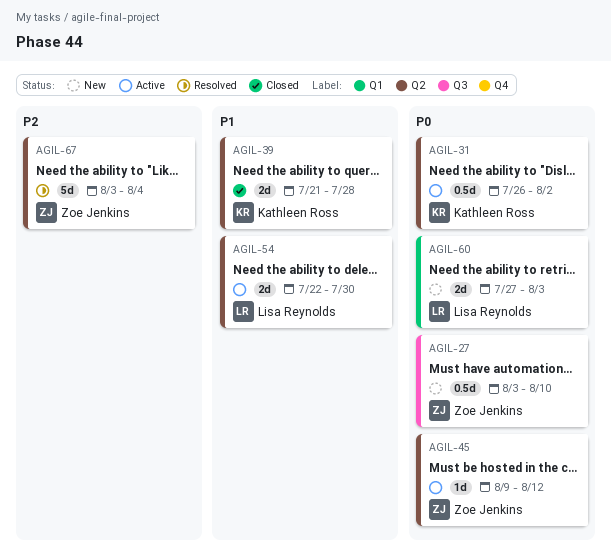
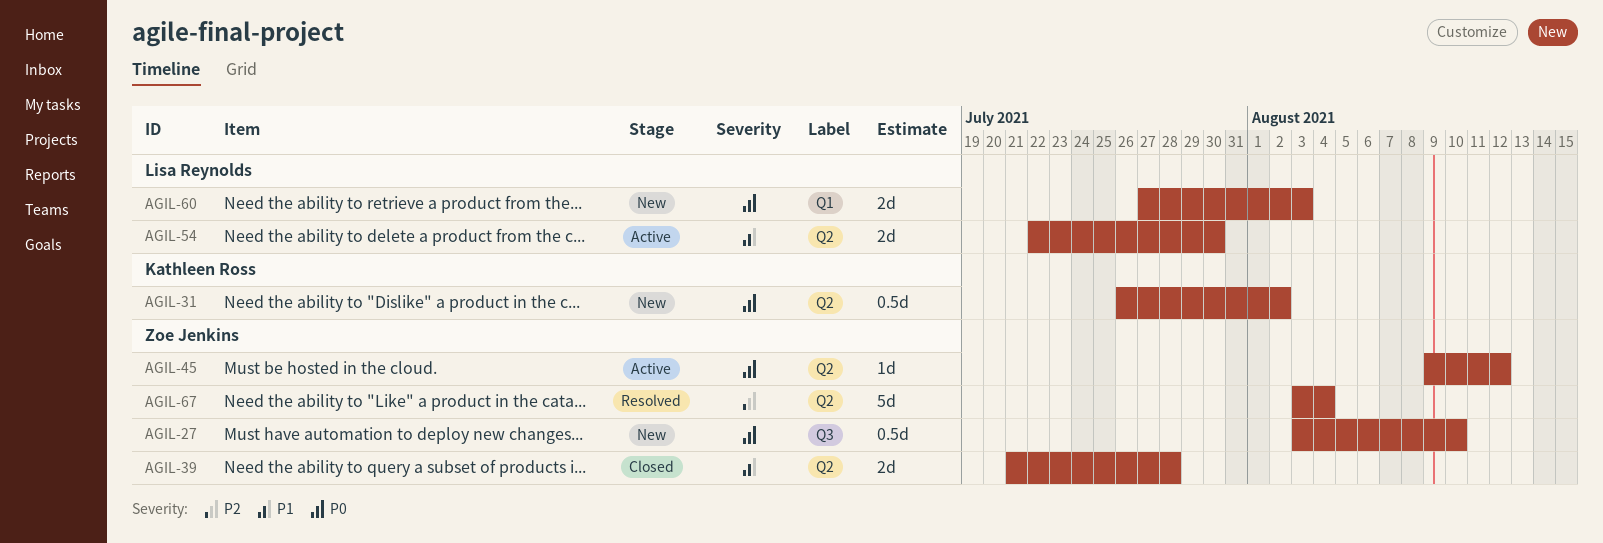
AGIL-31, status: Active -> New
AGIL-39, owner: Kathleen Ross -> Zoe Jenkins

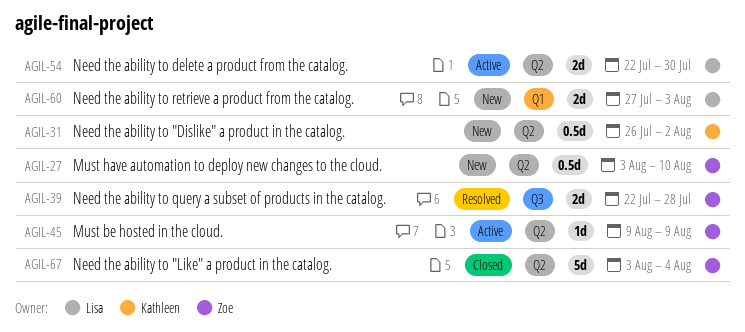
AGIL-27, label: Q3 -> Q2
AGIL-39, status: Closed -> Resolved
AGIL-39, label: Q2 -> Q3
AGIL-39, start: Jul 21 -> Jul 22
AGIL-45, due: Aug 12 -> Aug 9
AGIL-67, status: Resolved -> Closed

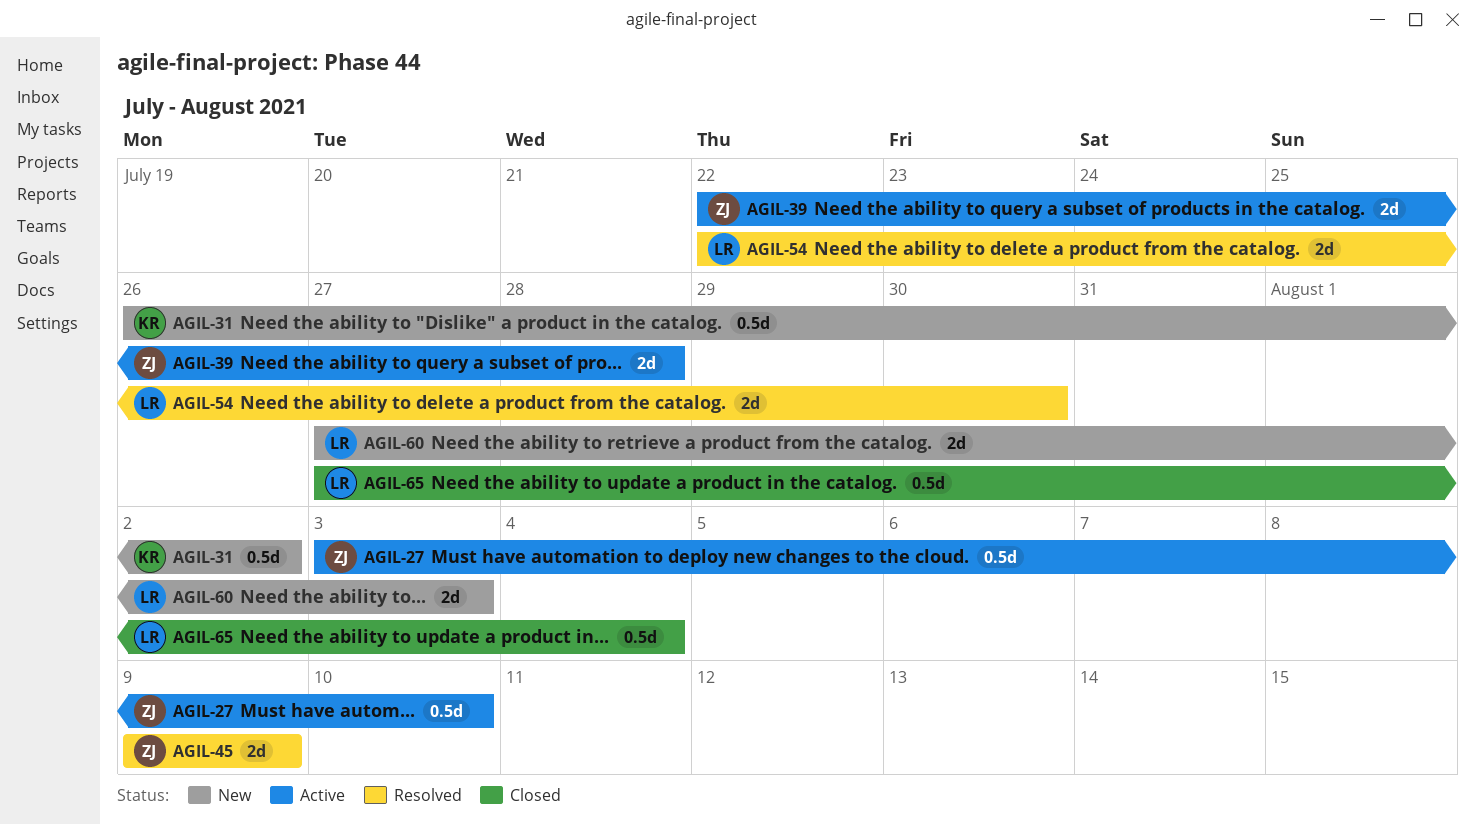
AGIL-27, status: New -> Active
AGIL-39, status: Resolved -> Active
AGIL-45, status: Active -> Resolved
AGIL-45, estimate: 1d -> 2d
AGIL-54, status: Active -> Resolved
AGIL-65: none -> present
AGIL-67: present -> none

